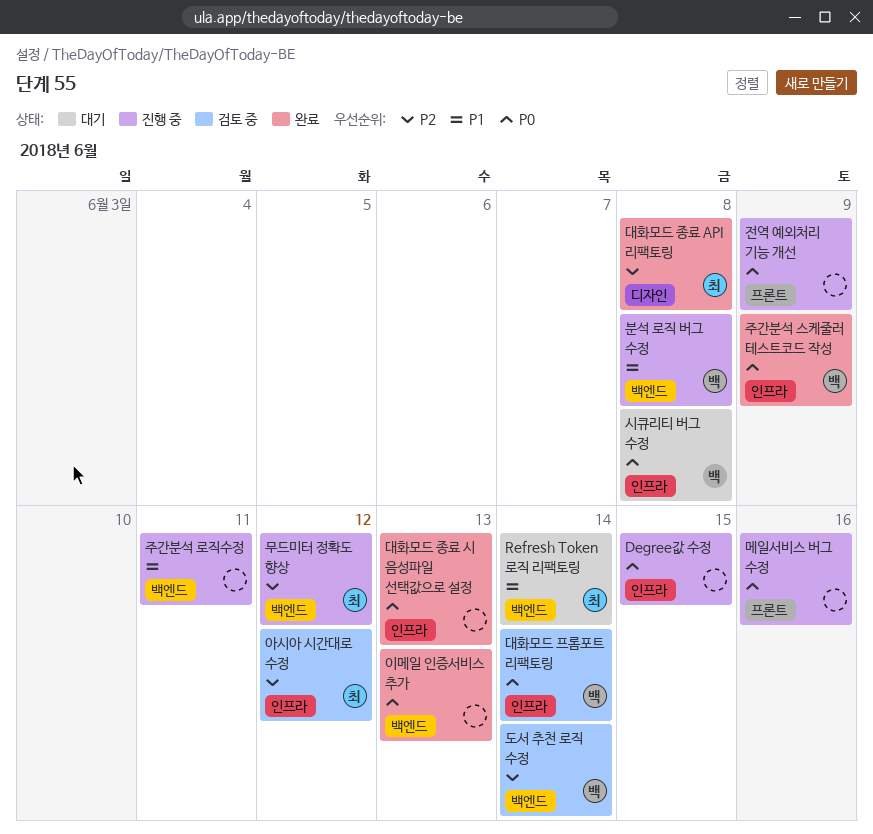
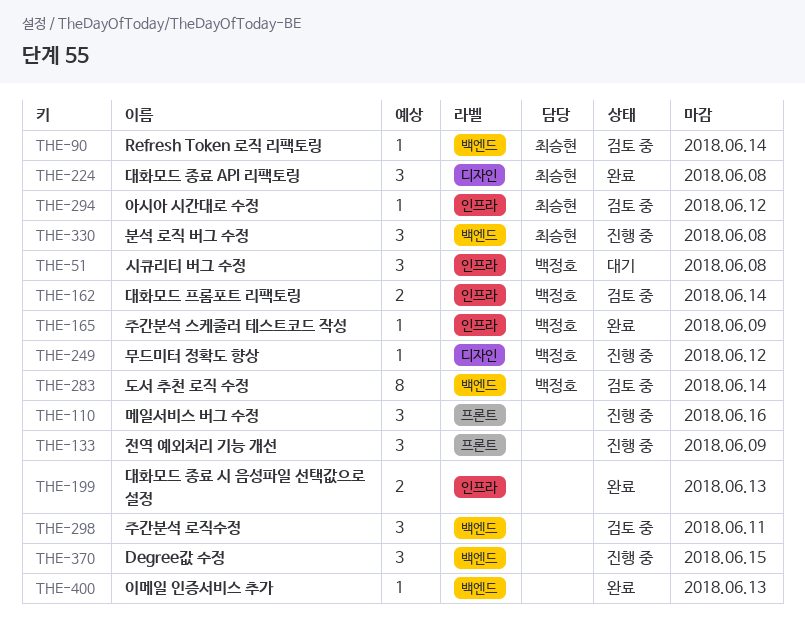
Degree값 수정, label: 인프라 -> 백엔드
Refresh Token 로직 리팩토링, status: 대기 -> 검토 중
무드미터 정확도 향상, owner: 최승현 -> 백정호
무드미터 정확도 향상, label: 백엔드 -> 디자인
분석 로직 버그 수정, owner: 백정호 -> 최승현
주간분석 로직수정, status: 진행 중 -> 검토 중

